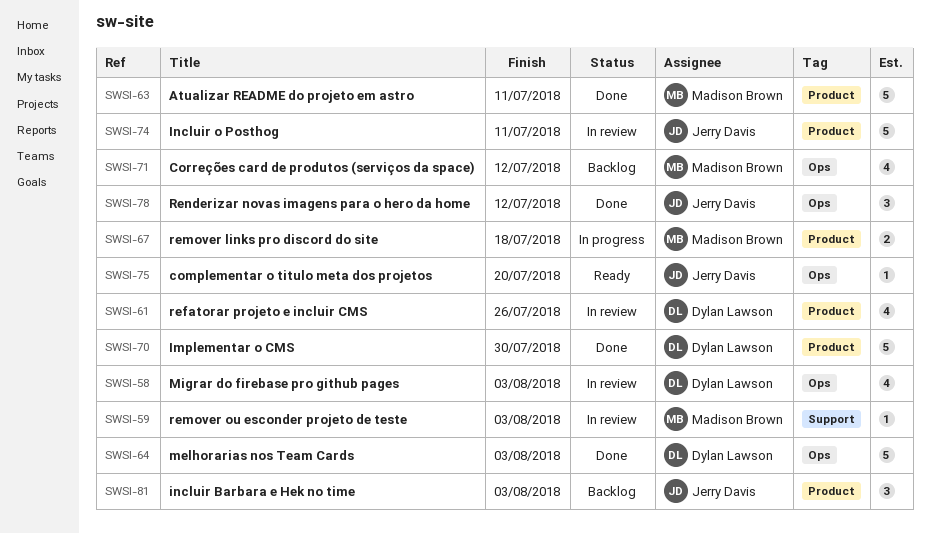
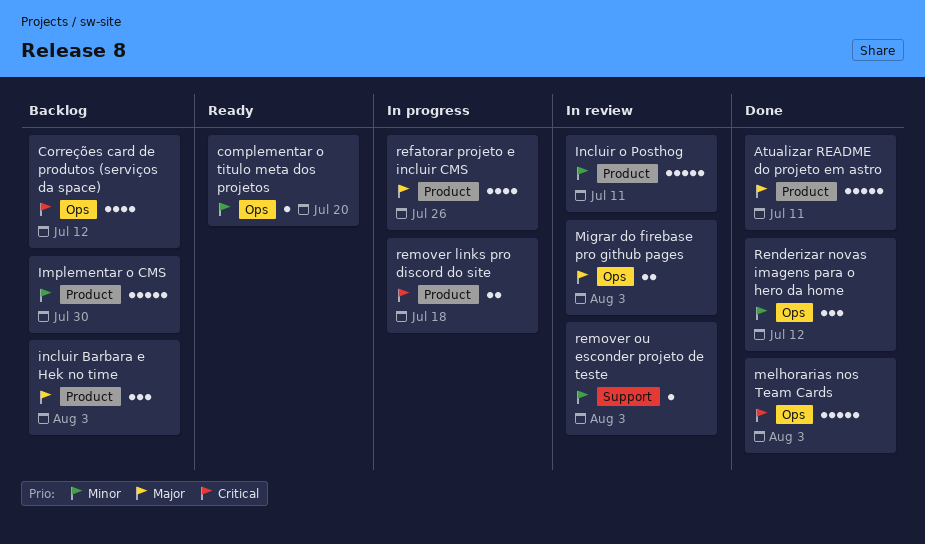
Implementar o CMS, status: Done -> Backlog
Migrar do firebase pro github pages, estimate: 4 -> 2
refatorar projeto e incluir CMS, status: In review -> In progress

